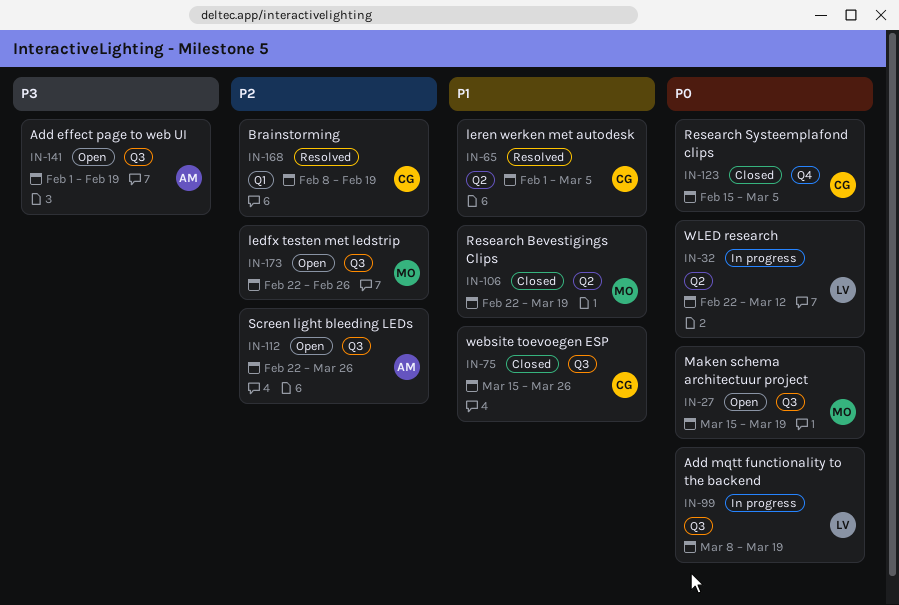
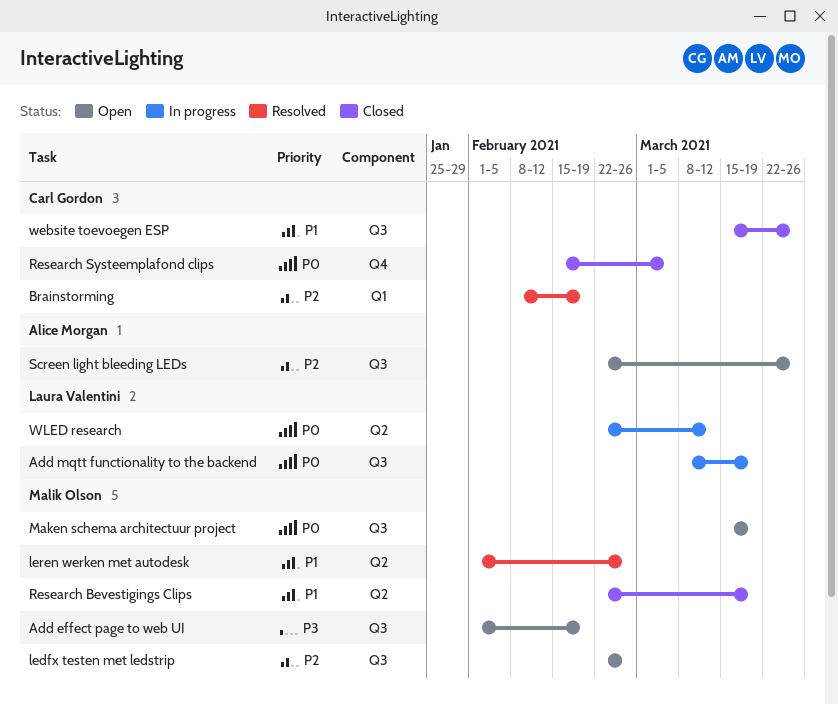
Add effect page to web UI, owner: Alice Morgan -> Malik Olson
leren werken met autodesk, owner: Carl Gordon -> Malik Olson
leren werken met autodesk, due: Mar 5 -> Feb 26

